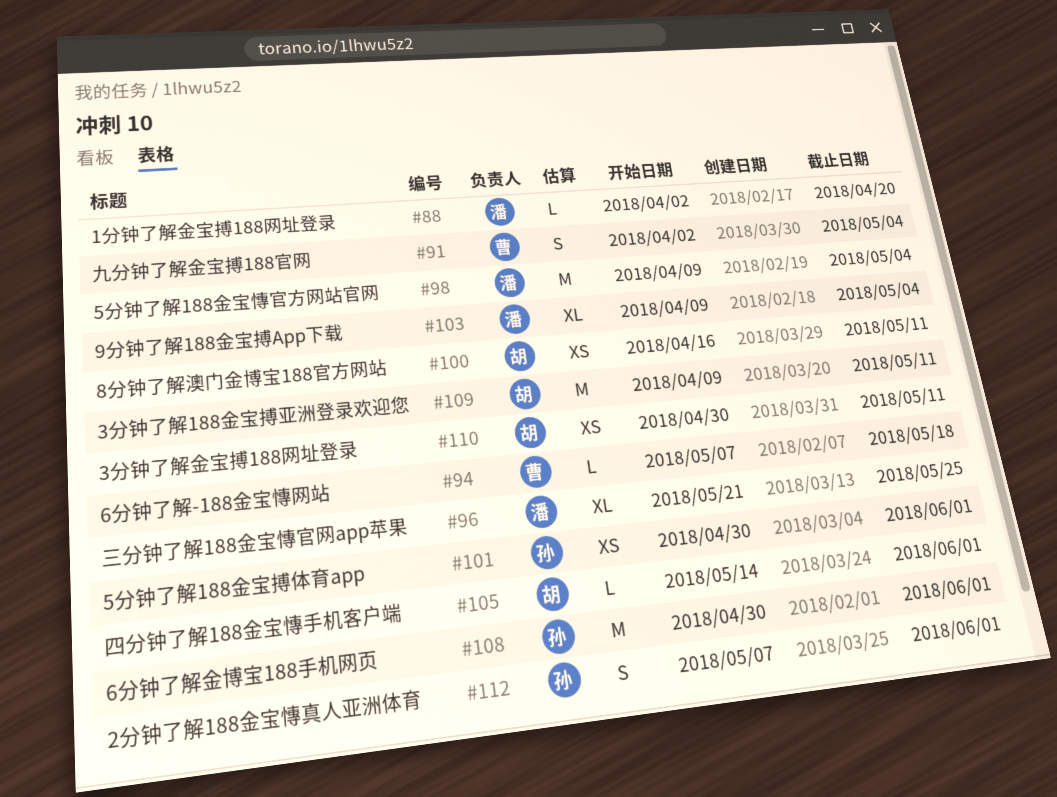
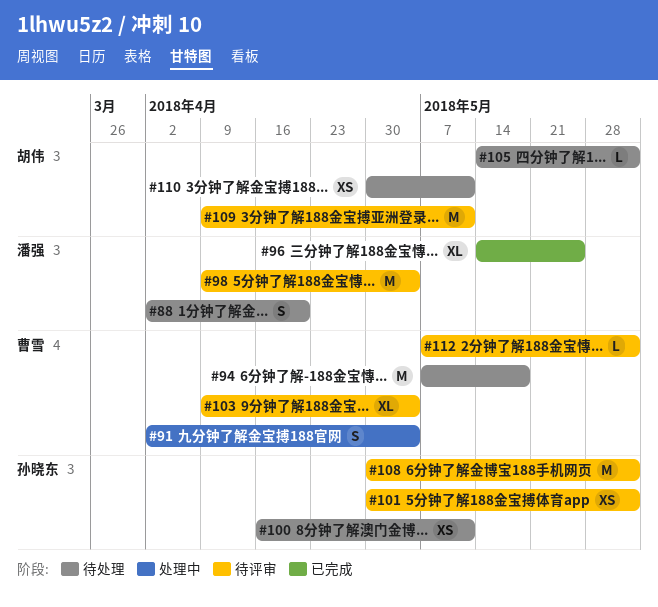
#88, estimate: L -> S
#94, estimate: L -> M
#96, start: May 21 -> May 14
#100, owner: 胡伟 -> 孙晓东
#103, owner: 潘强 -> 曹雪
#112, owner: 孙晓东 -> 曹雪
#112, estimate: S -> L

